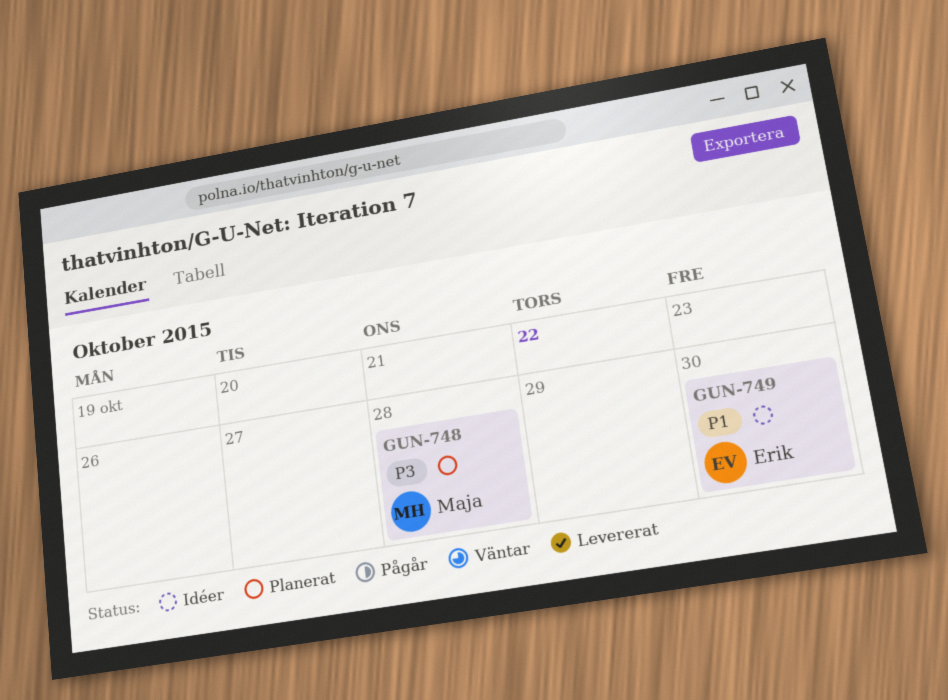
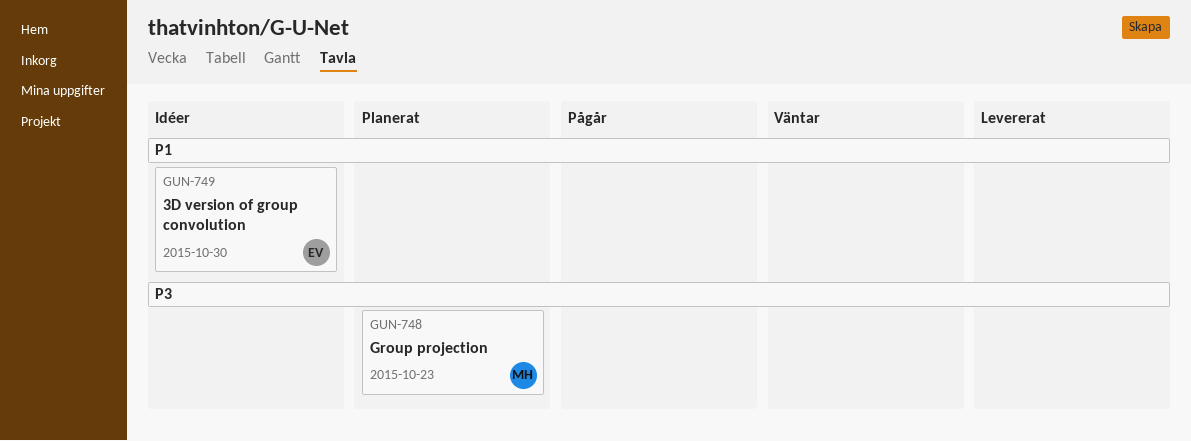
GUN-748, due: Oct 28 -> Oct 23

